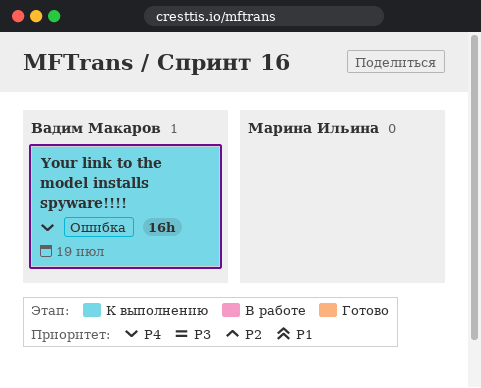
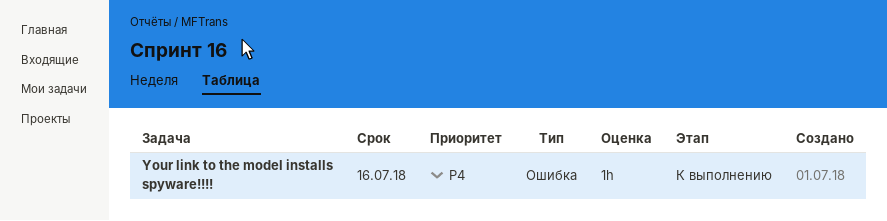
Your link to the model installs spyware!!!!, estimate: 16h -> 1h
Your link to the model installs spyware!!!!, due: Jul 19 -> Jul 16

